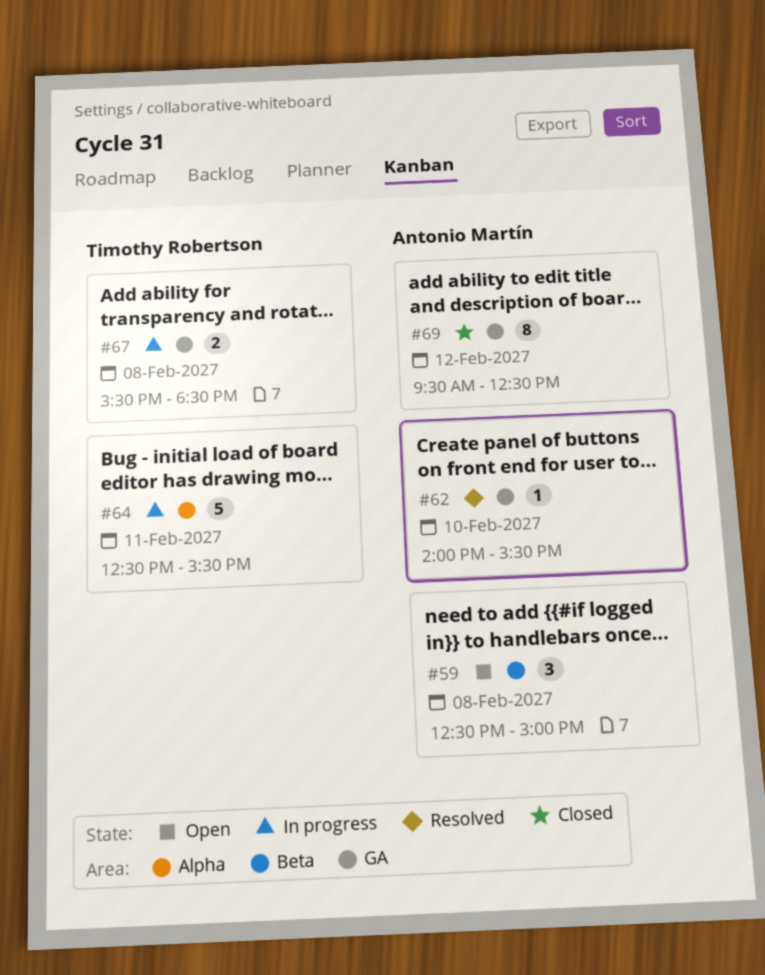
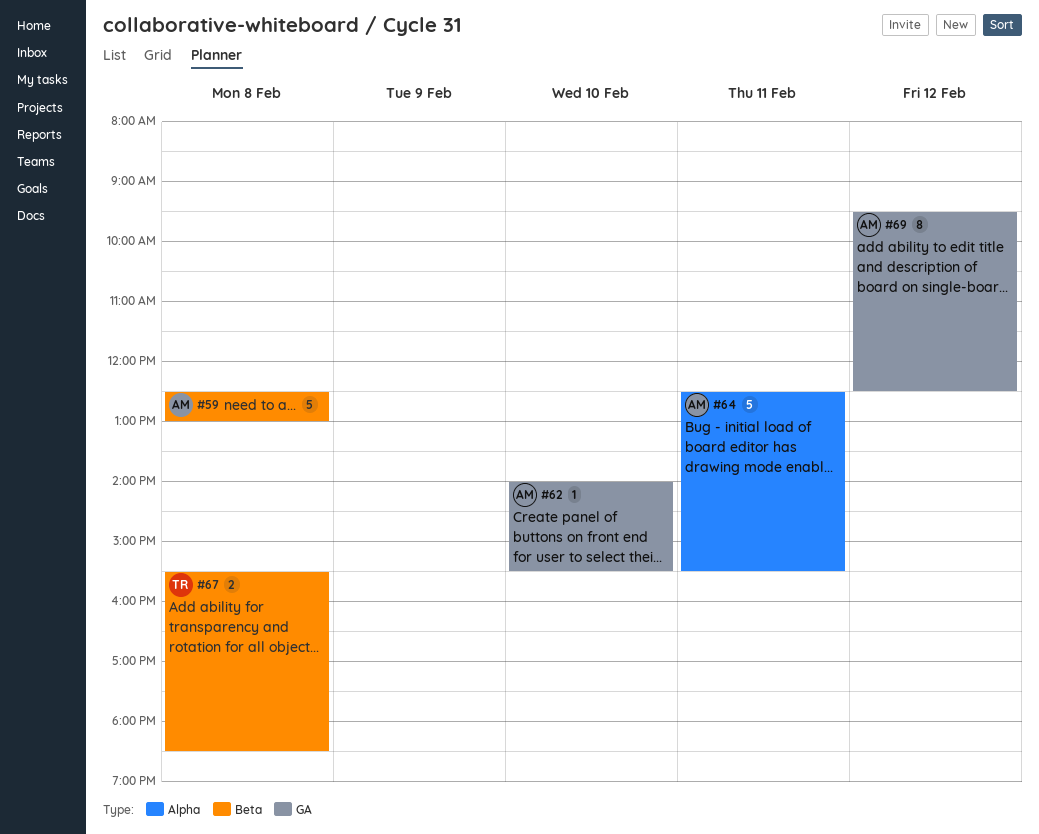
#59, estimate: 3 -> 5
#59, ends: 15:00 -> 13:00
#64, owner: Timothy Robertson -> Antonio Martín
#67, label: GA -> Beta

